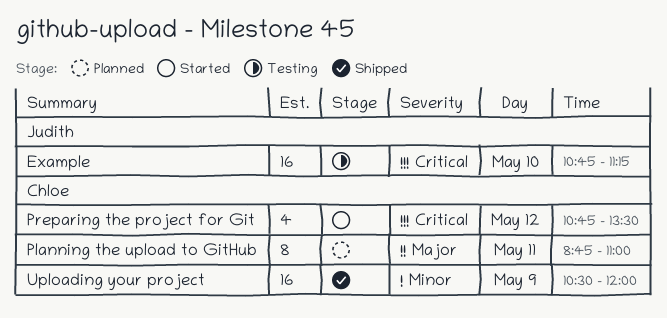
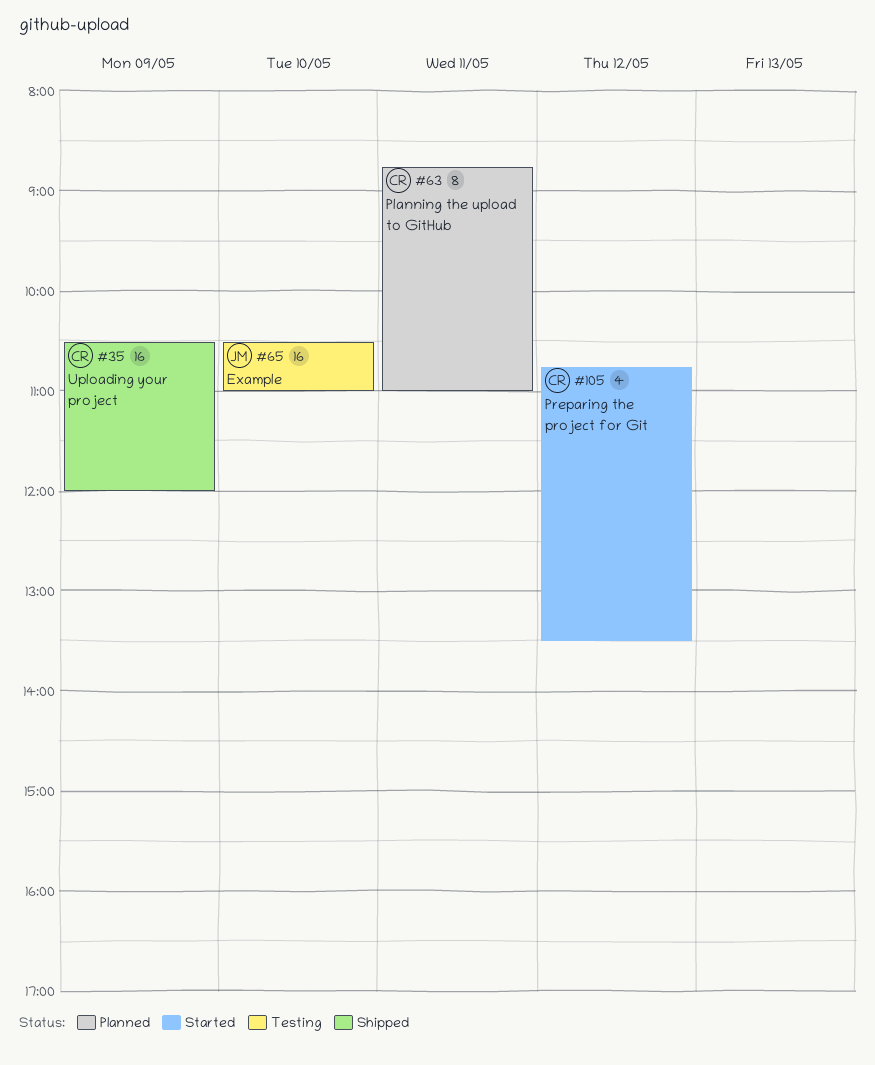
Example, begins: 10:45 -> 10:30
Example, ends: 11:15 -> 11:00

